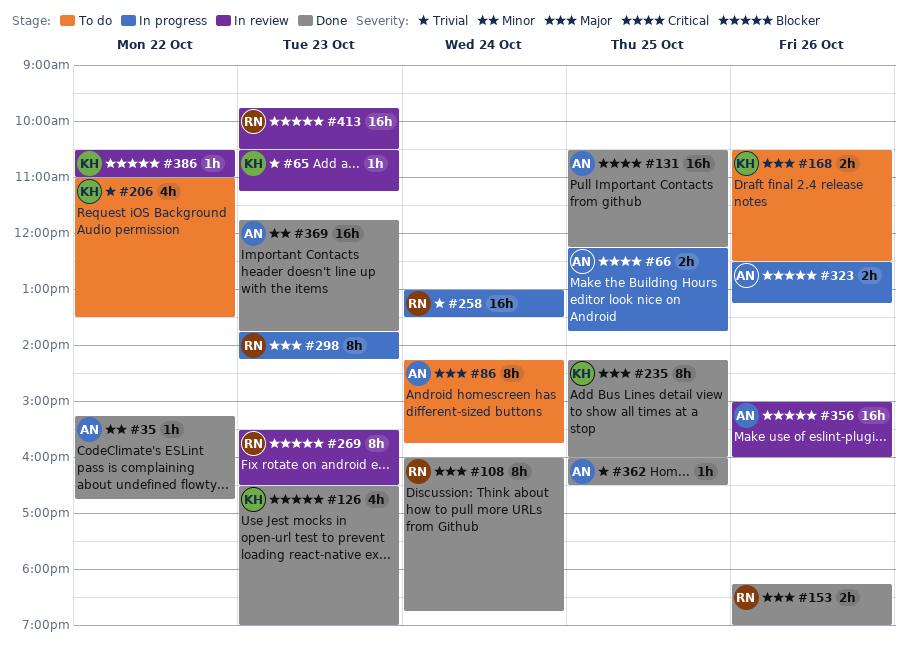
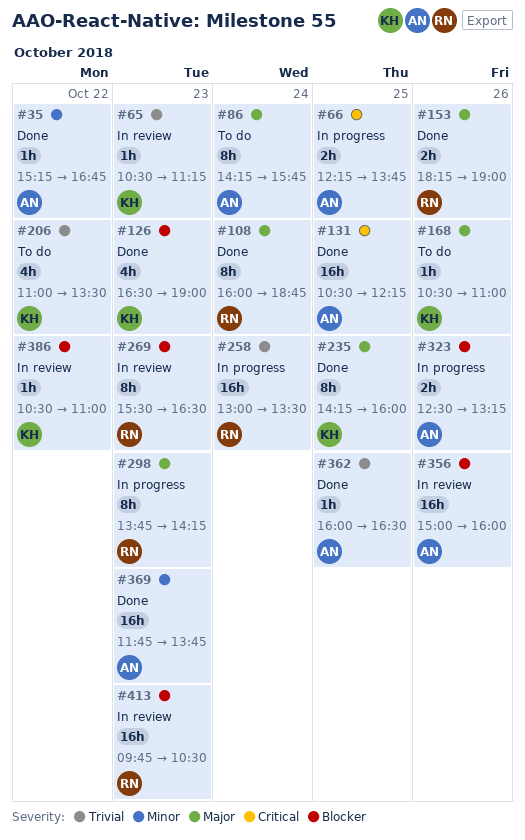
#168, estimate: 2h -> 1h
#168, ends: 12:30 -> 11:00

